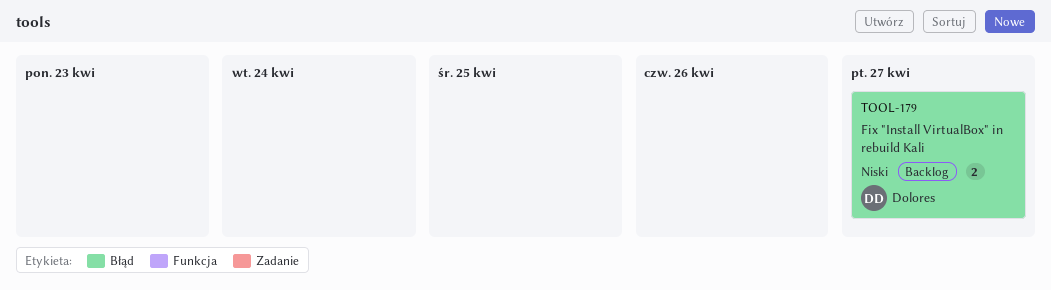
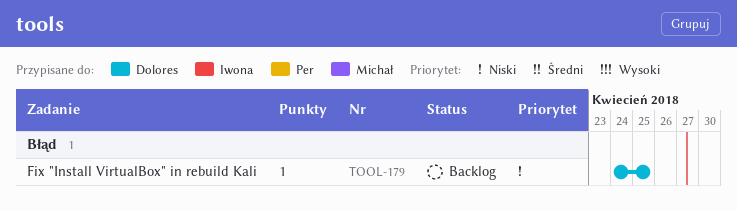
TOOL-179, estimate: 2 -> 1
TOOL-179, due: Apr 27 -> Apr 25

